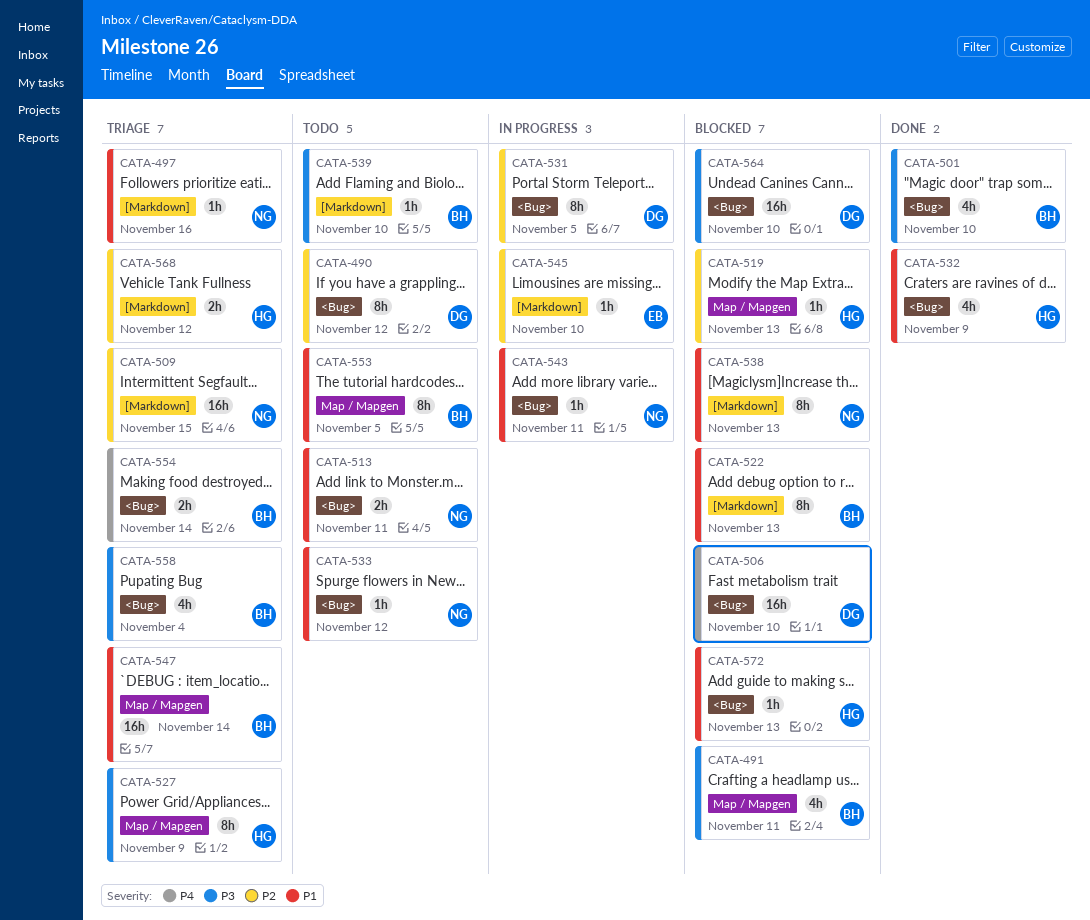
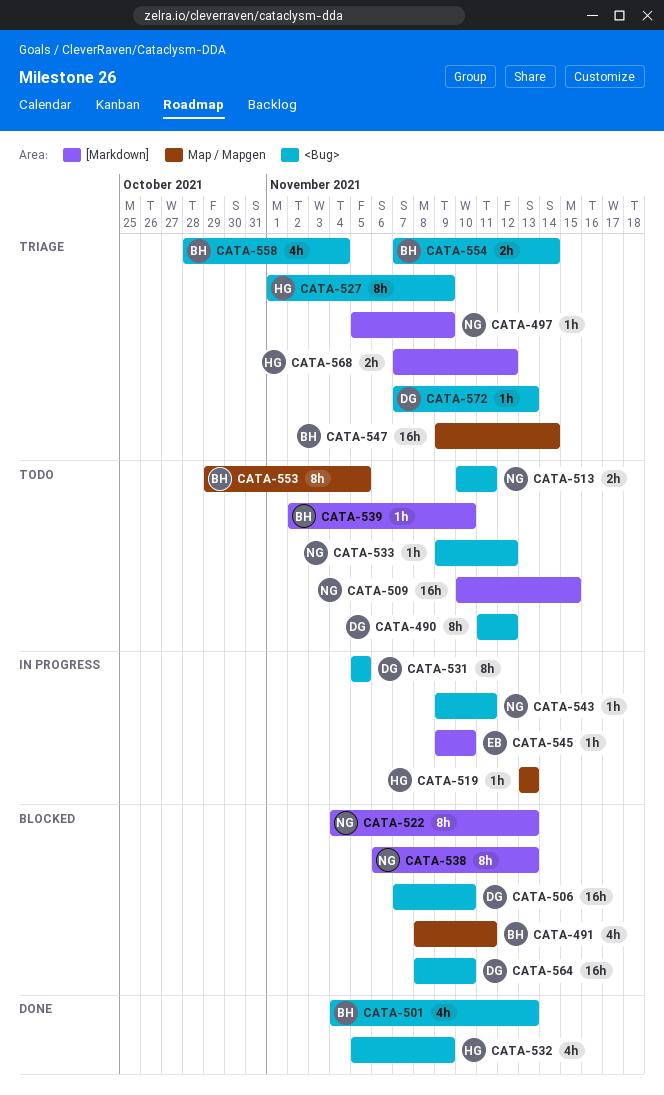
CATA-497, due: Nov 16 -> Nov 9
CATA-501, due: Nov 10 -> Nov 13
CATA-509, status: Triage -> Todo
CATA-519, status: Blocked -> In progress
CATA-522, owner: BH -> NG
CATA-527, label: Map / Mapgen -> <Bug>
CATA-572, status: Blocked -> Triage
CATA-572, owner: HG -> DG

